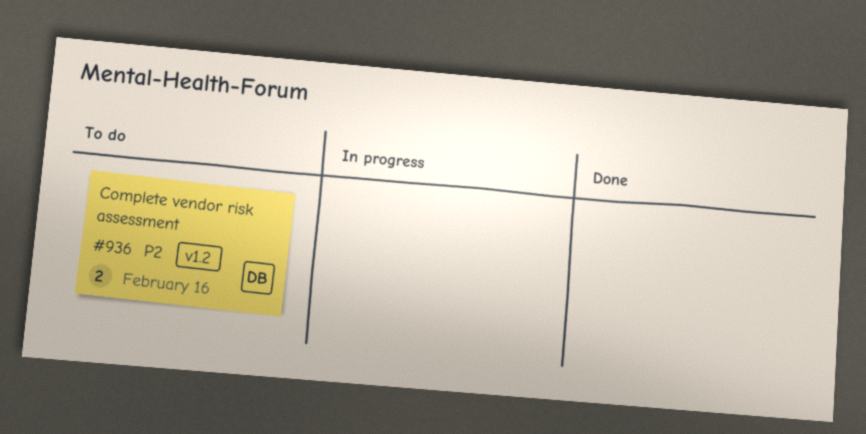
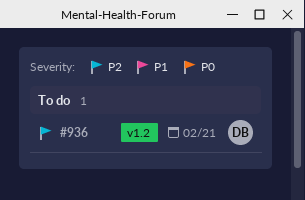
#936, due: Feb 16 -> Feb 21

